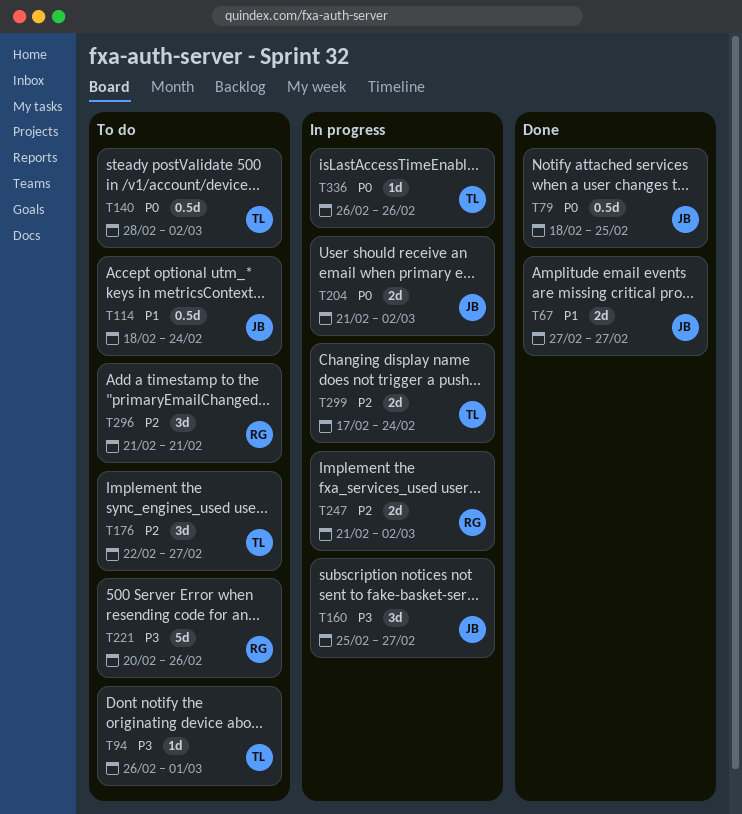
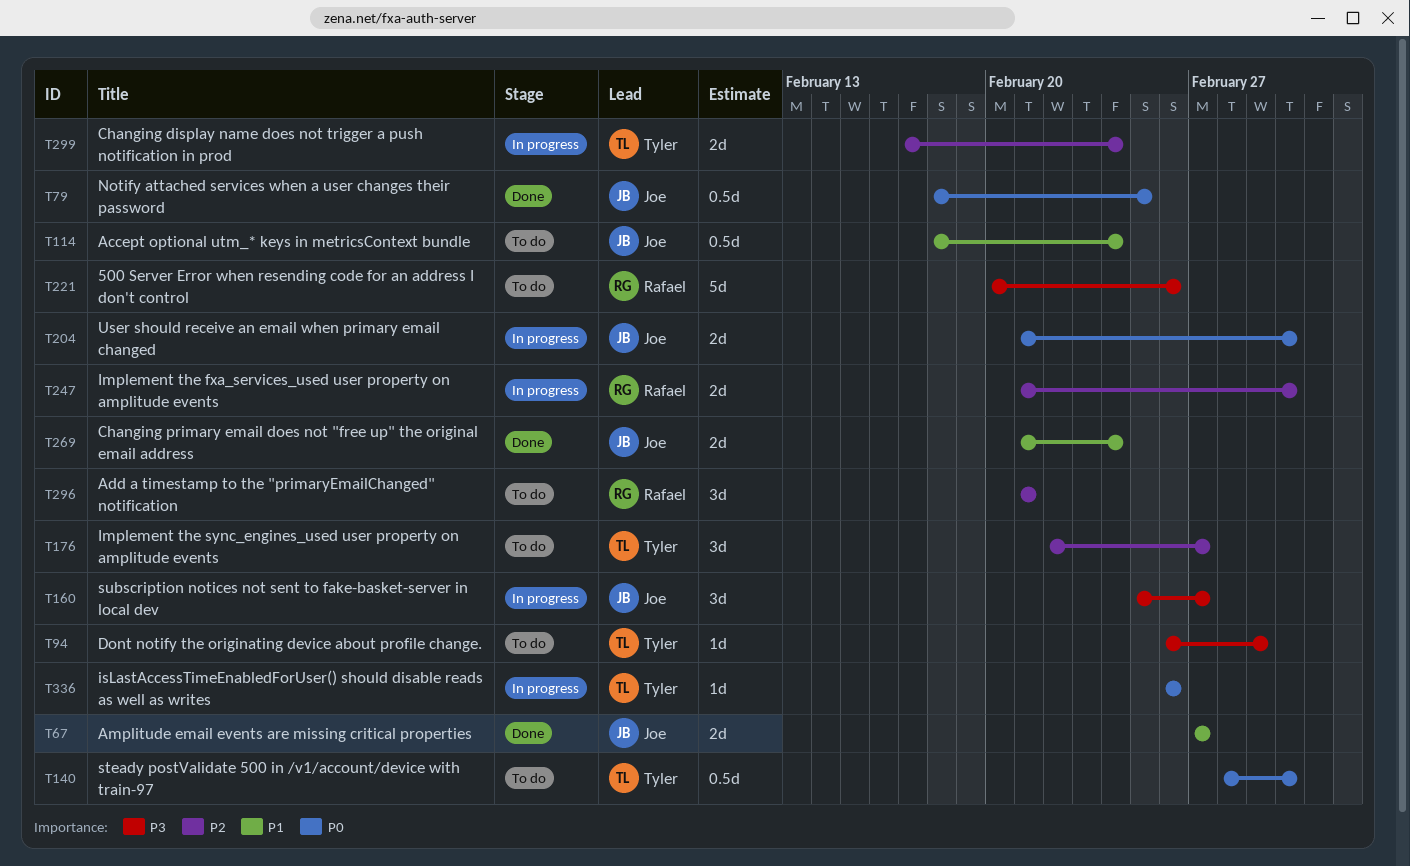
T269: none -> present

